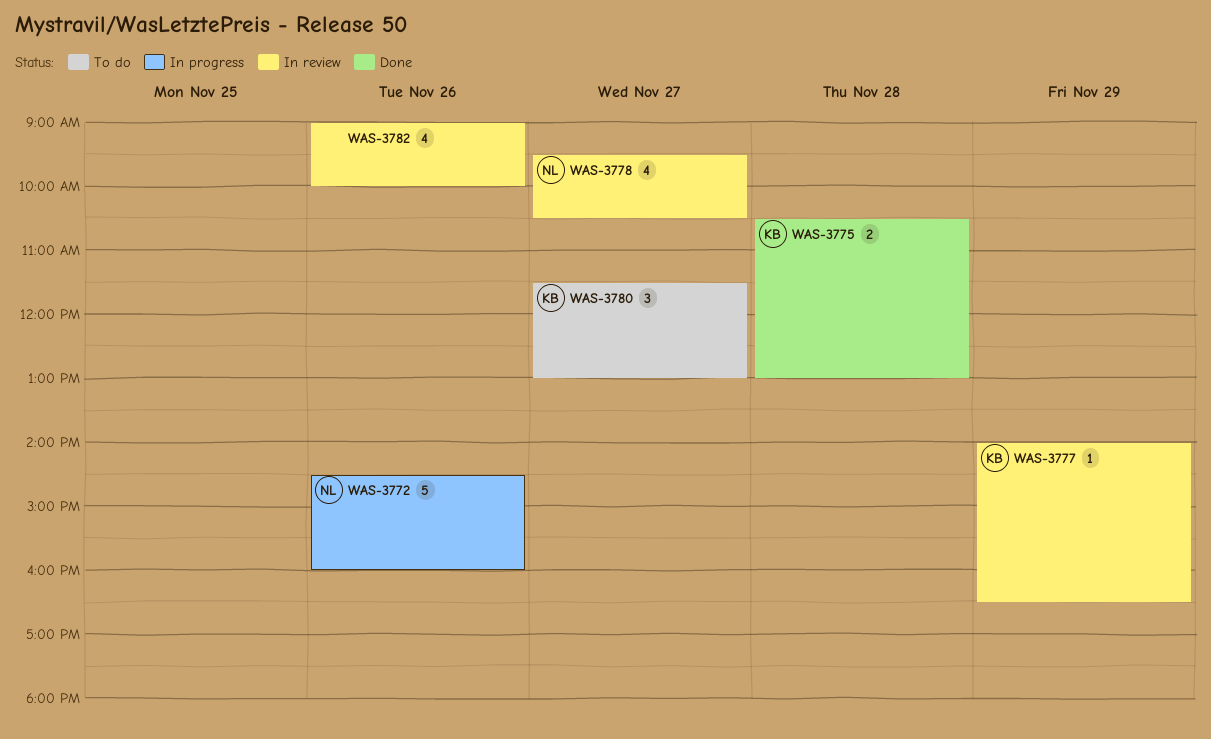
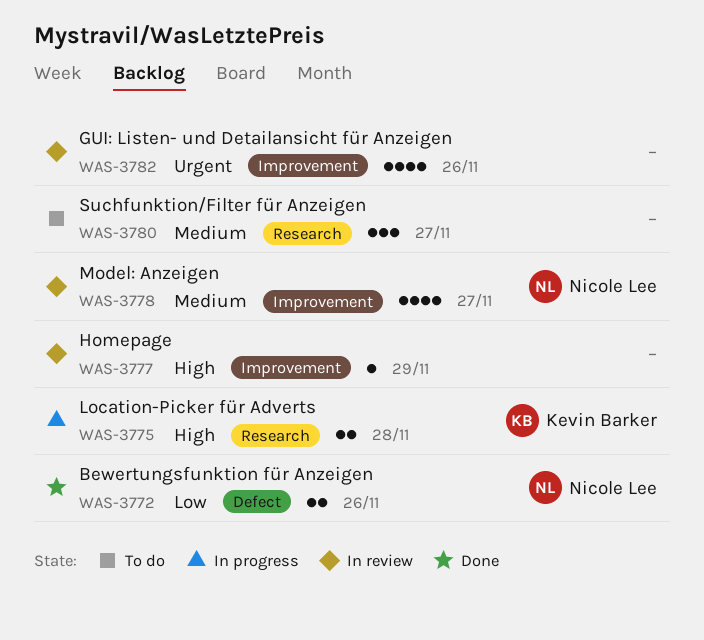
WAS-3772, status: In progress -> Done
WAS-3772, estimate: 5 -> 2
WAS-3775, status: Done -> In progress
WAS-3777, owner: Kevin Barker -> none
WAS-3780, owner: Kevin Barker -> none

